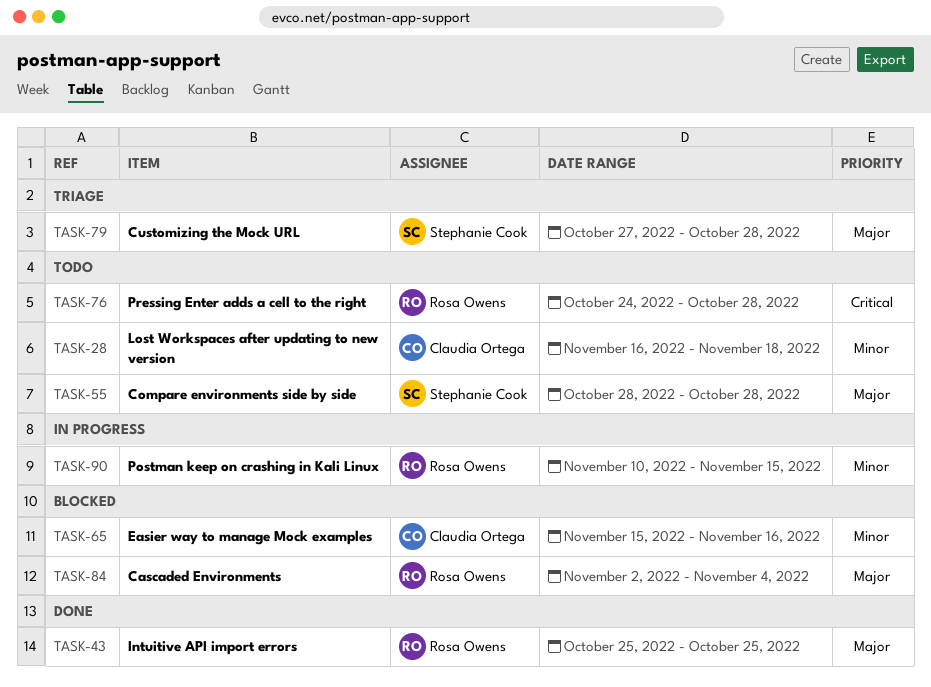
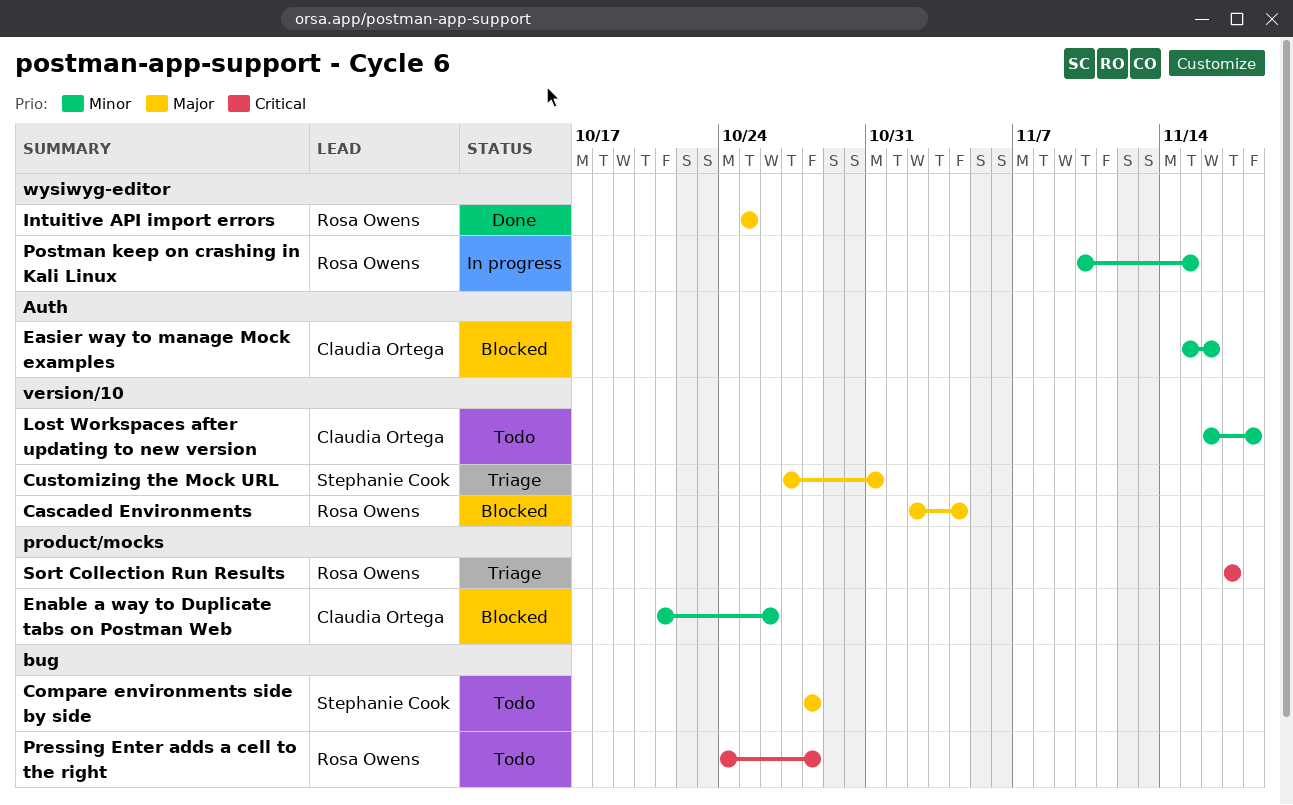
Customizing the Mock URL, due: Oct 28 -> Oct 31
Enable a way to Duplicate tabs on Postman Web: none -> present
Sort Collection Run Results: none -> present

